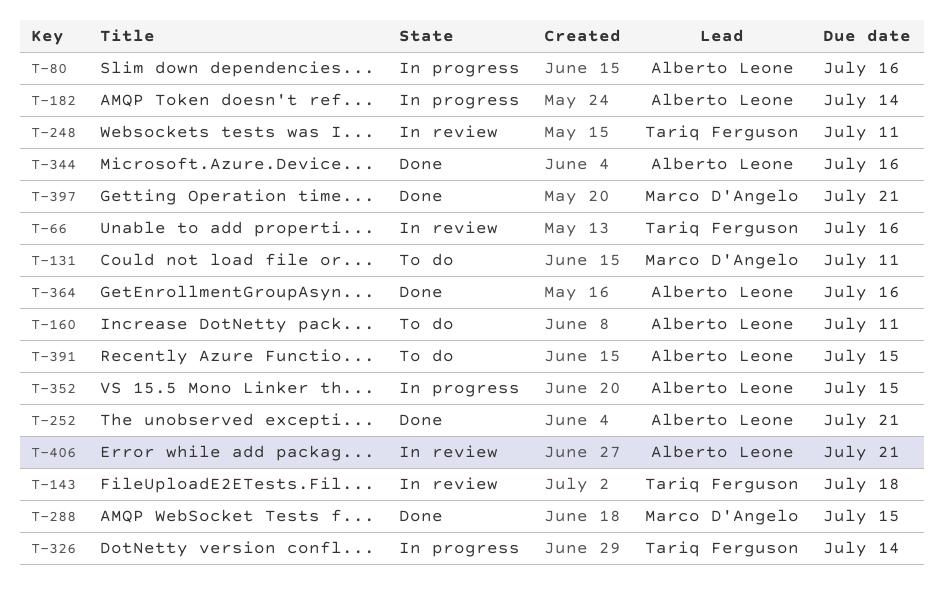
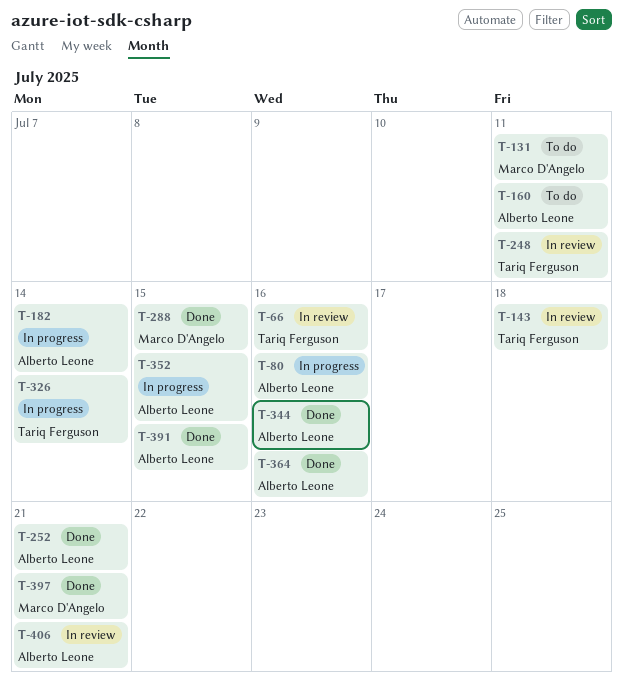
T-391, status: To do -> Done

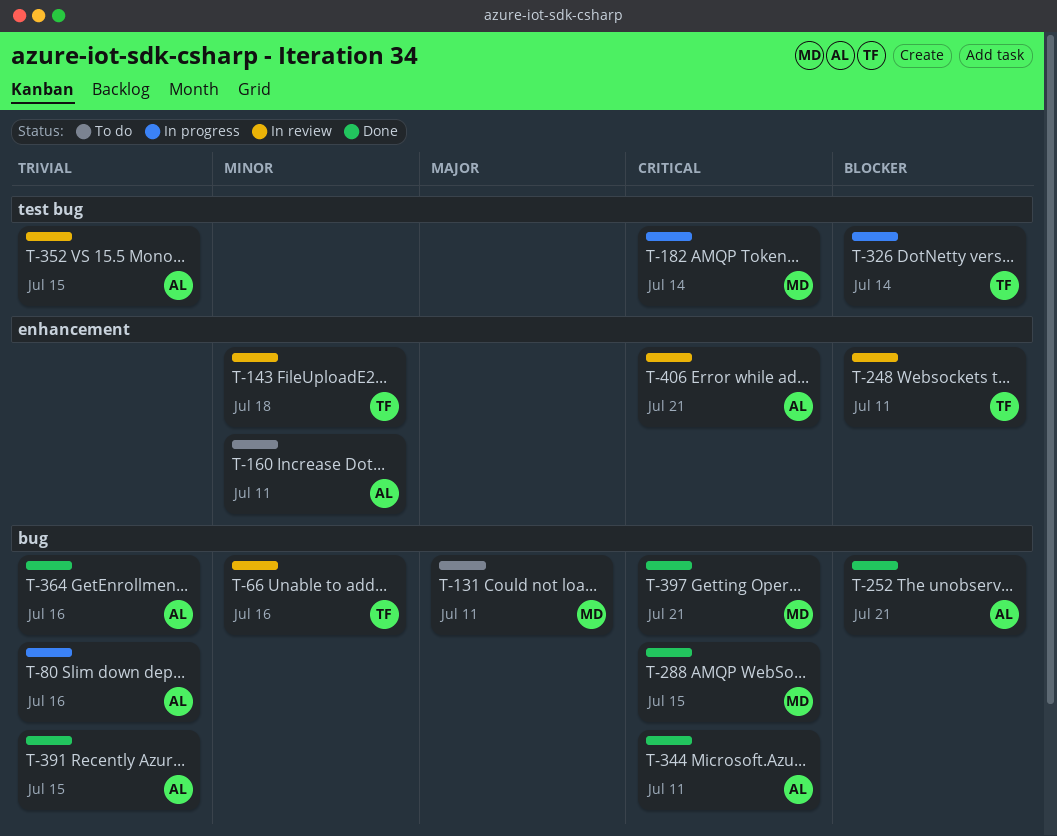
T-182, owner: Alberto Leone -> Marco D'Angelo
T-344, due: Jul 16 -> Jul 11
T-352, status: In progress -> In review

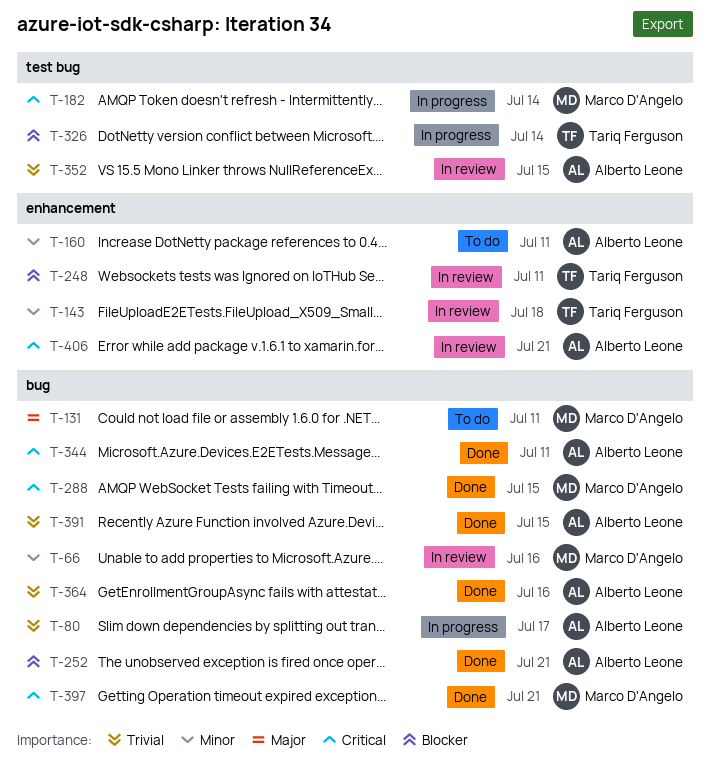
T-66, owner: Tariq Ferguson -> Marco D'Angelo
T-80, due: Jul 16 -> Jul 17

